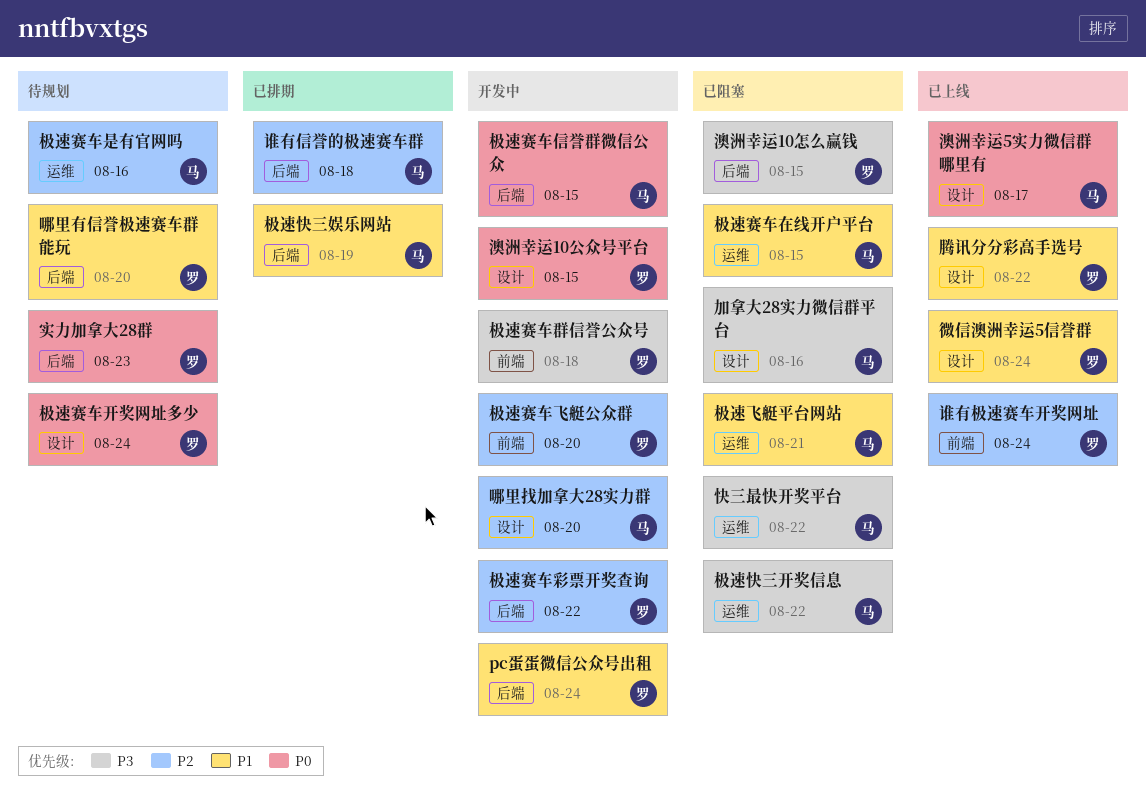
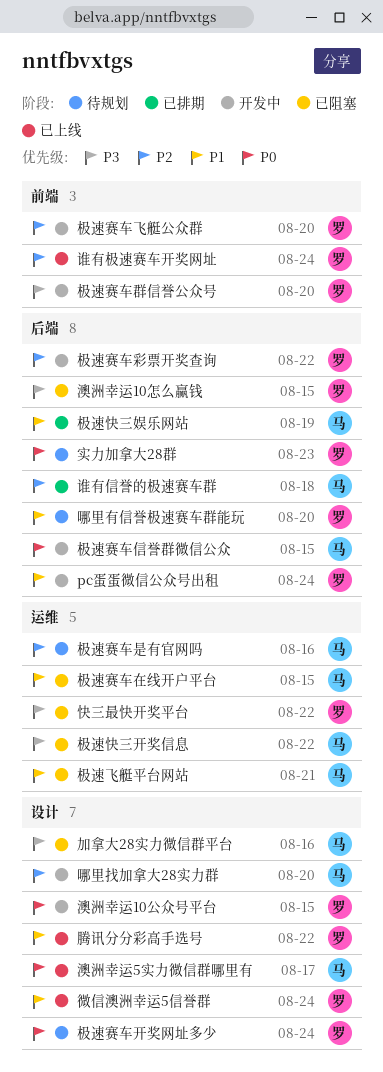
快三最快开奖平台, owner: 马 -> 罗
极速赛车群信誉公众号, due: Aug 18 -> Aug 20

